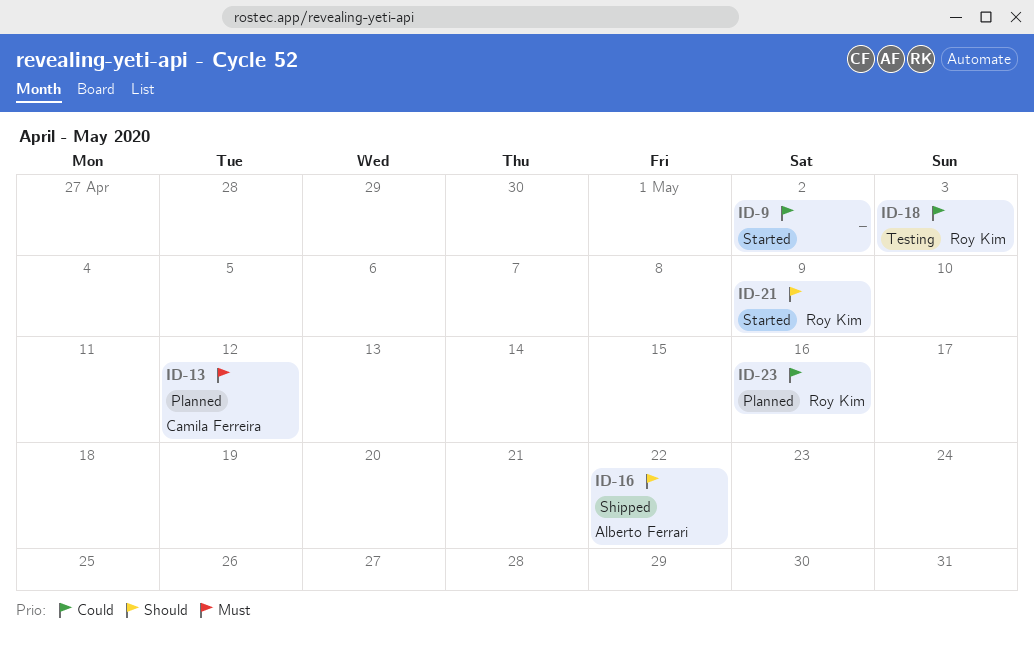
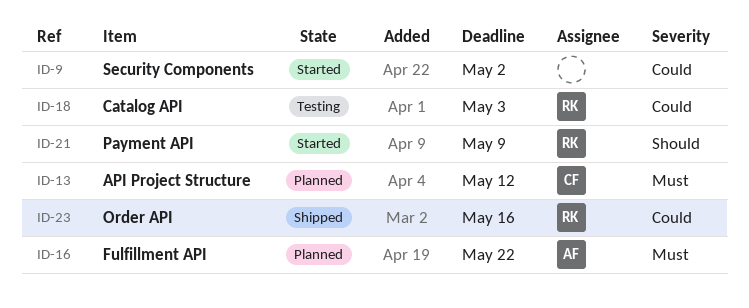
ID-16, status: Shipped -> Planned
ID-16, priority: Should -> Must
ID-23, status: Planned -> Shipped

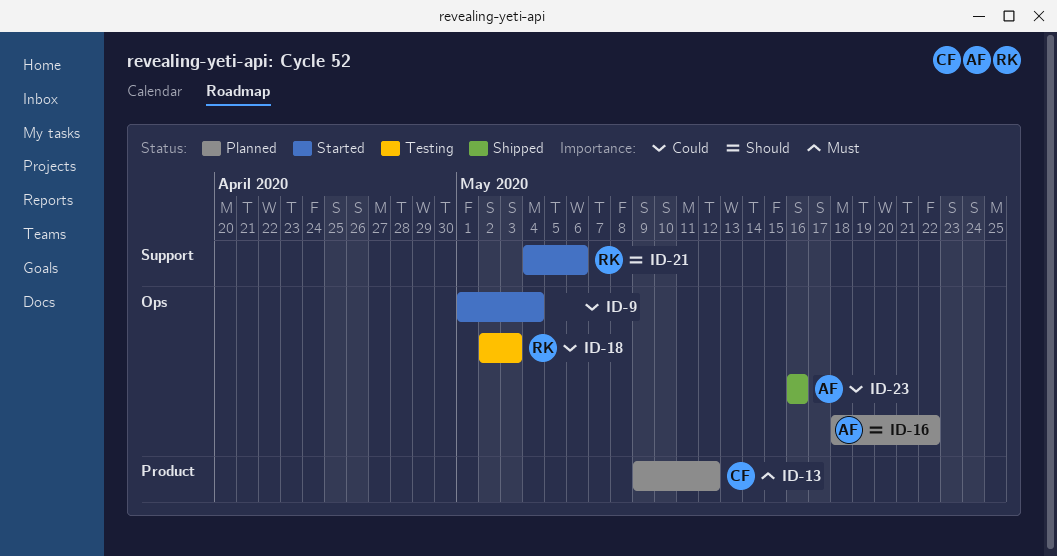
ID-9, due: May 2 -> May 4
ID-16, priority: Must -> Should
ID-21, due: May 9 -> May 6
ID-23, owner: RK -> AF

